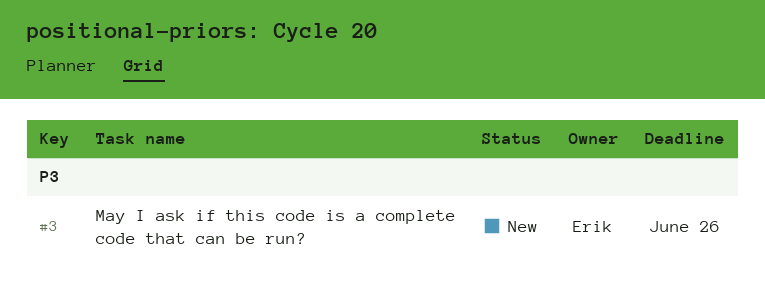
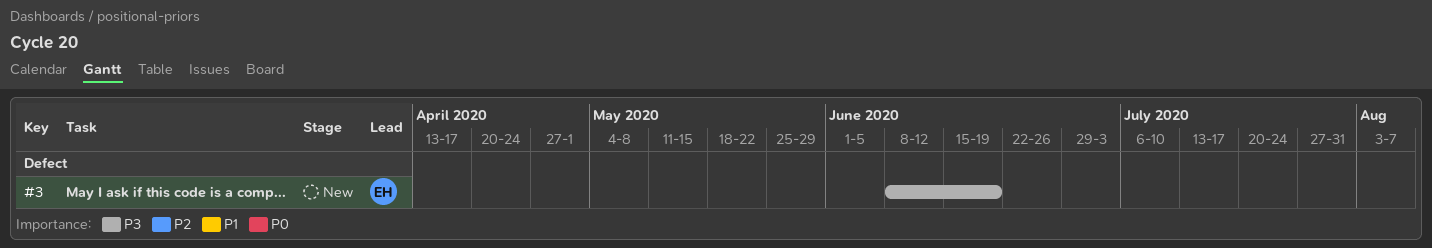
#3, due: Jun 26 -> Jun 19

